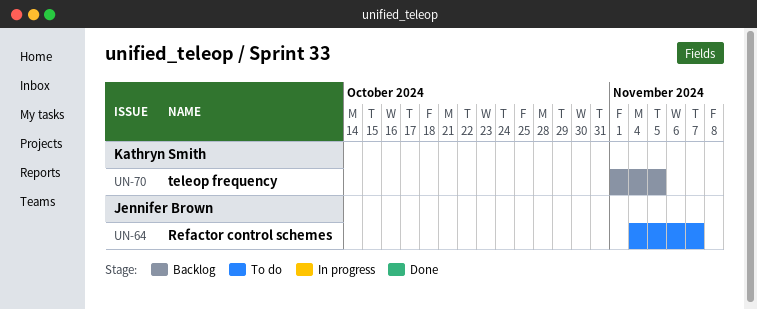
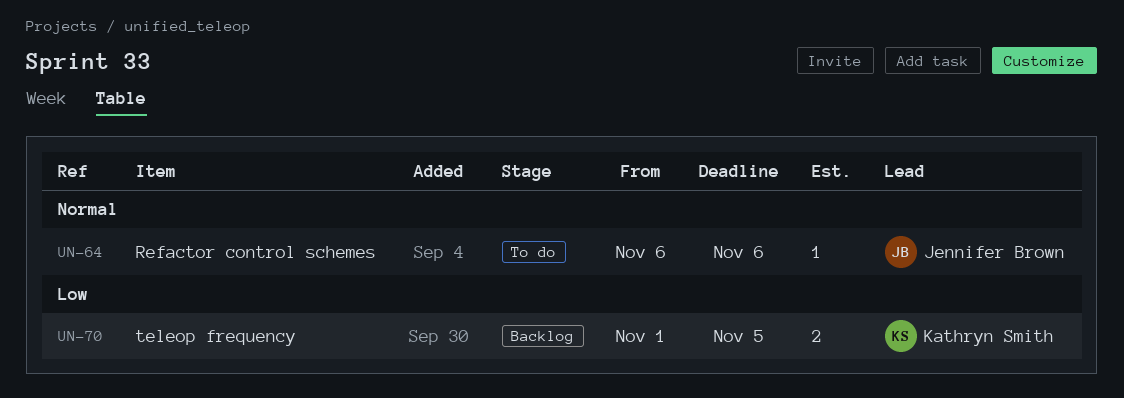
UN-64, start: Nov 4 -> Nov 6
UN-64, due: Nov 7 -> Nov 6

